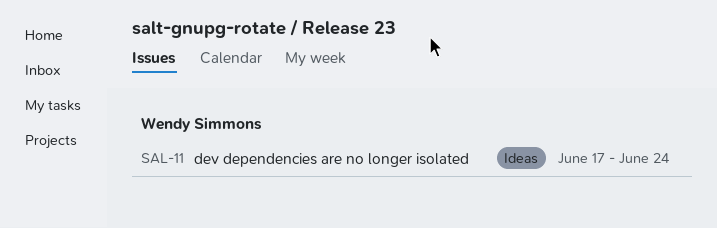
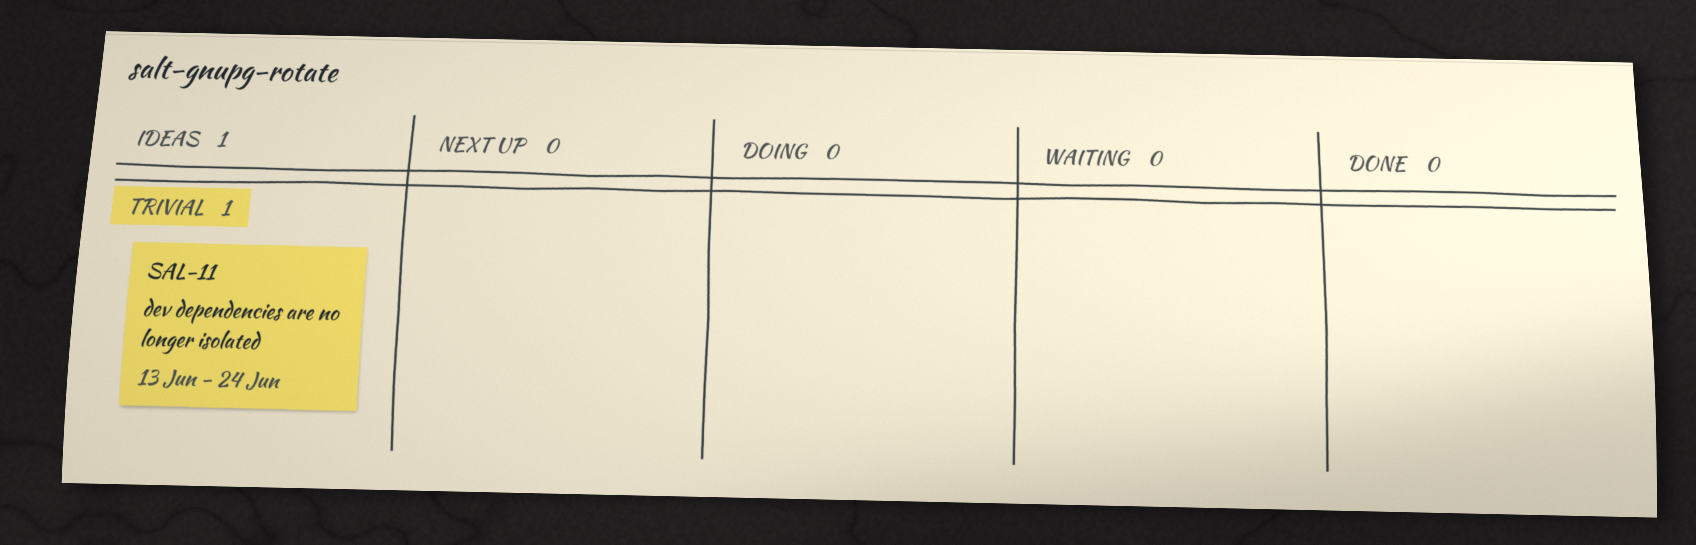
SAL-11, start: Jun 17 -> Jun 13

